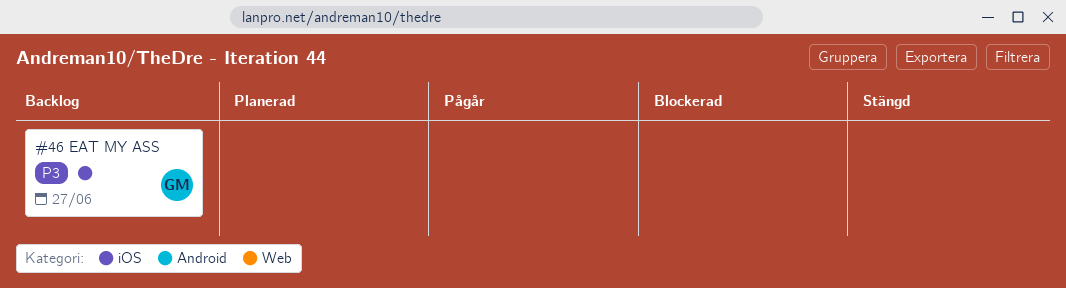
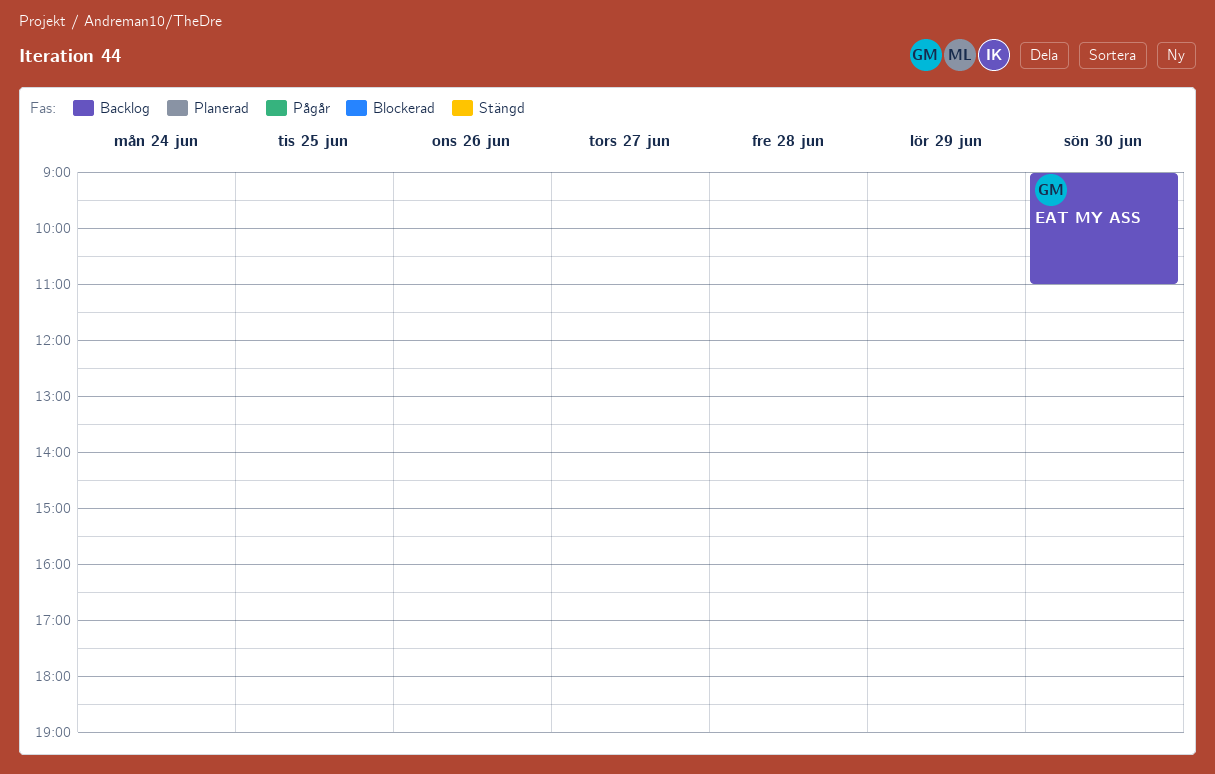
EAT MY ASS, day: Jun 27 -> Jun 30

